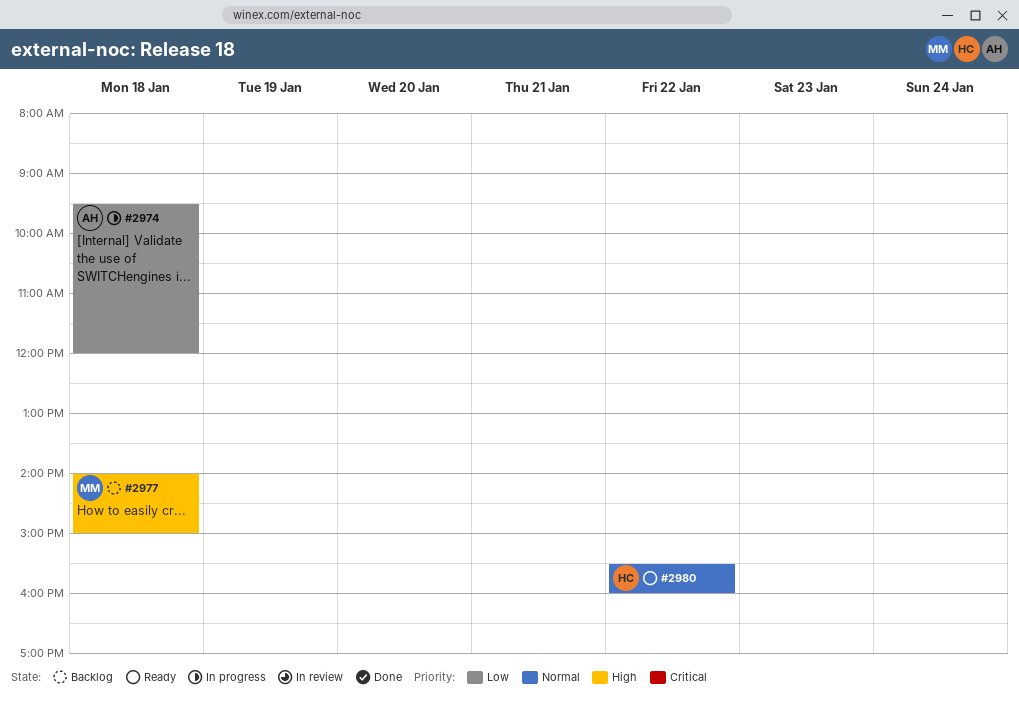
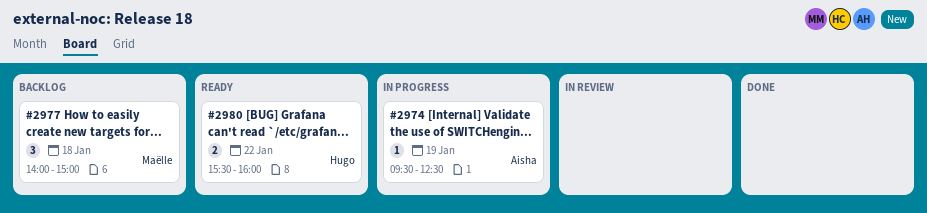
#2974, day: Jan 18 -> Jan 19
#2974, ends: 12:00 -> 12:30

